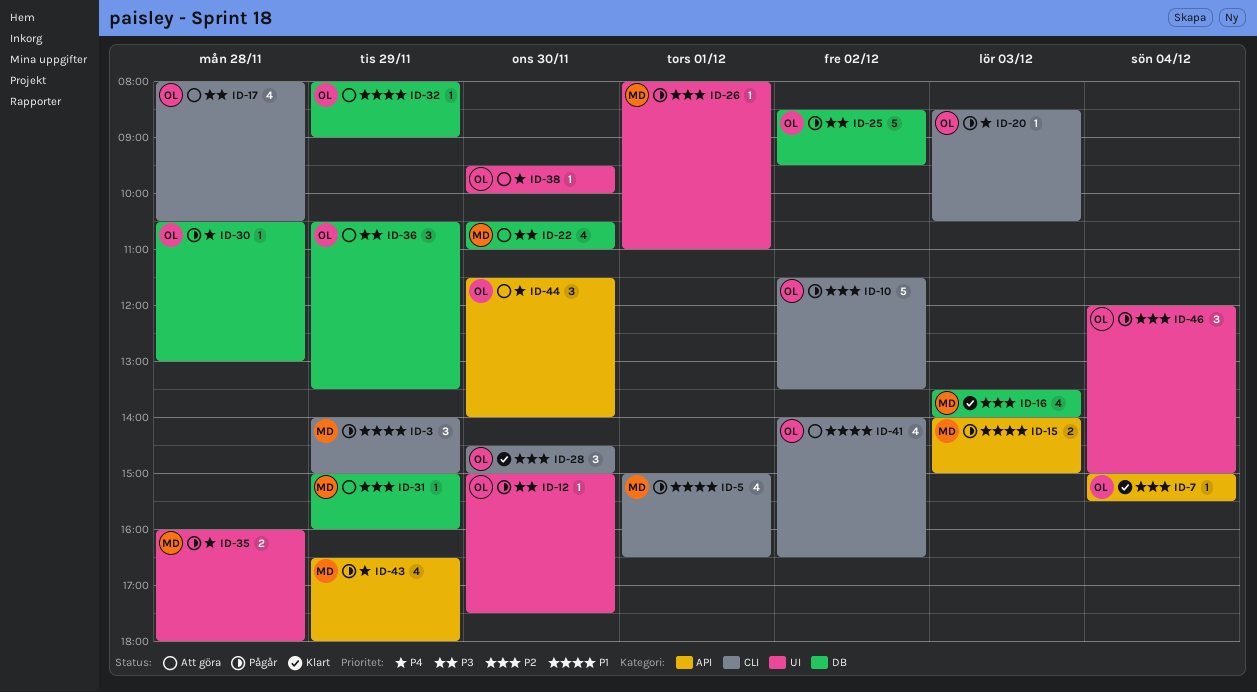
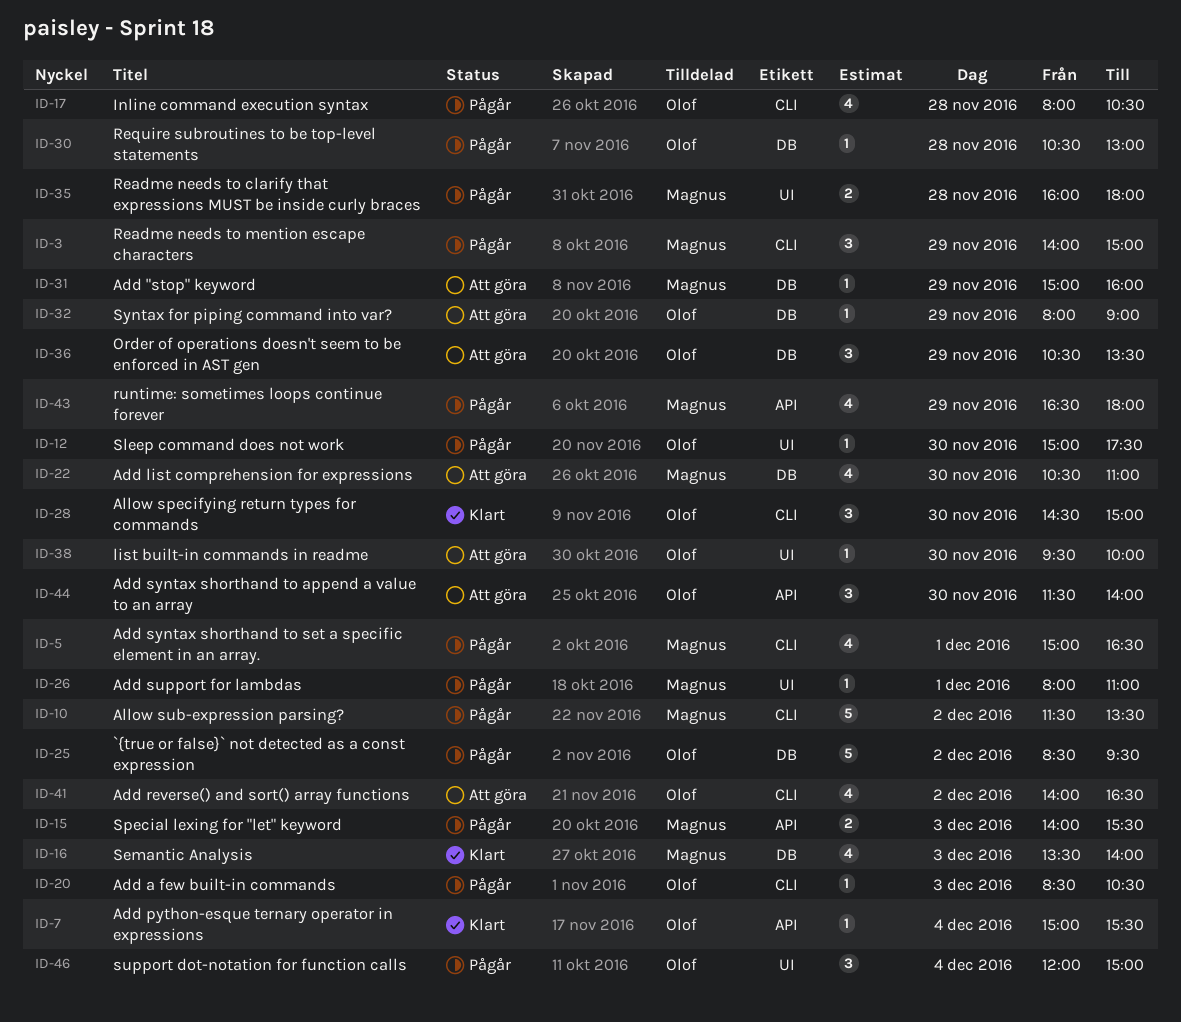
ID-10, owner: Olof -> Magnus
ID-15, ends: 15:00 -> 15:30
ID-17, status: Att göra -> Pågår

